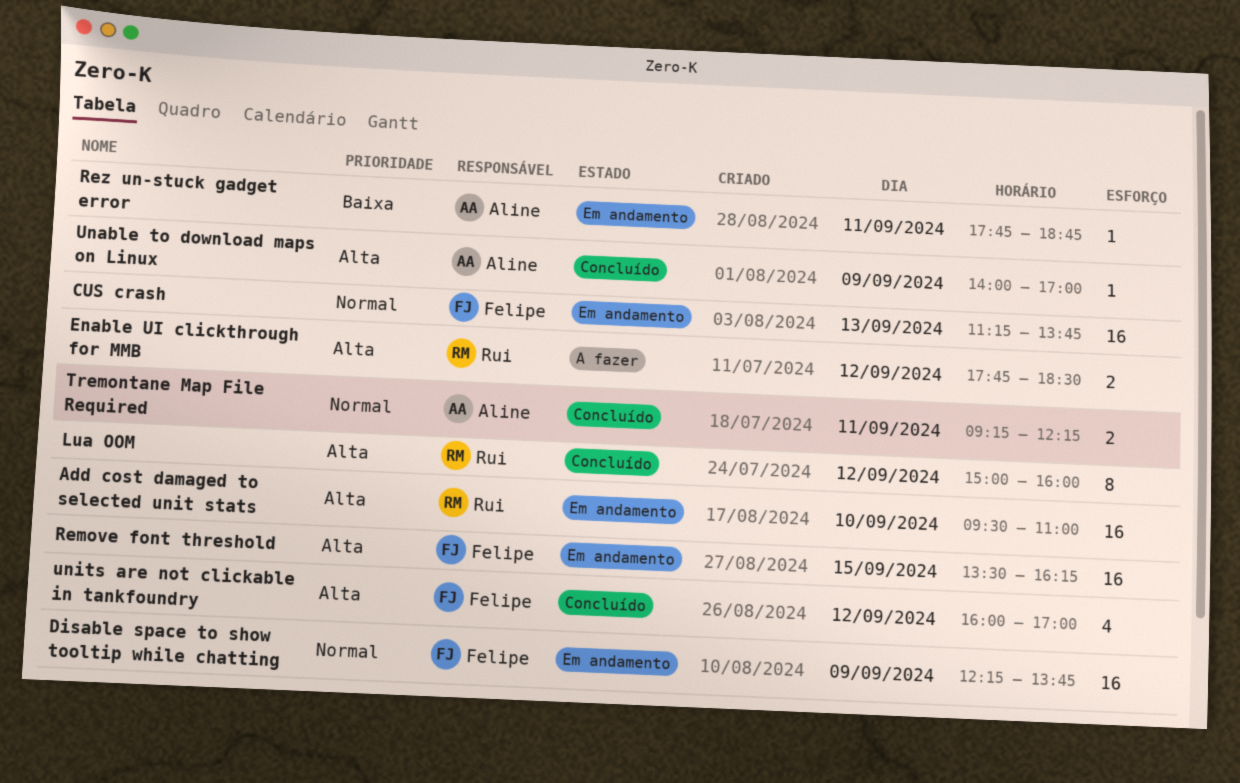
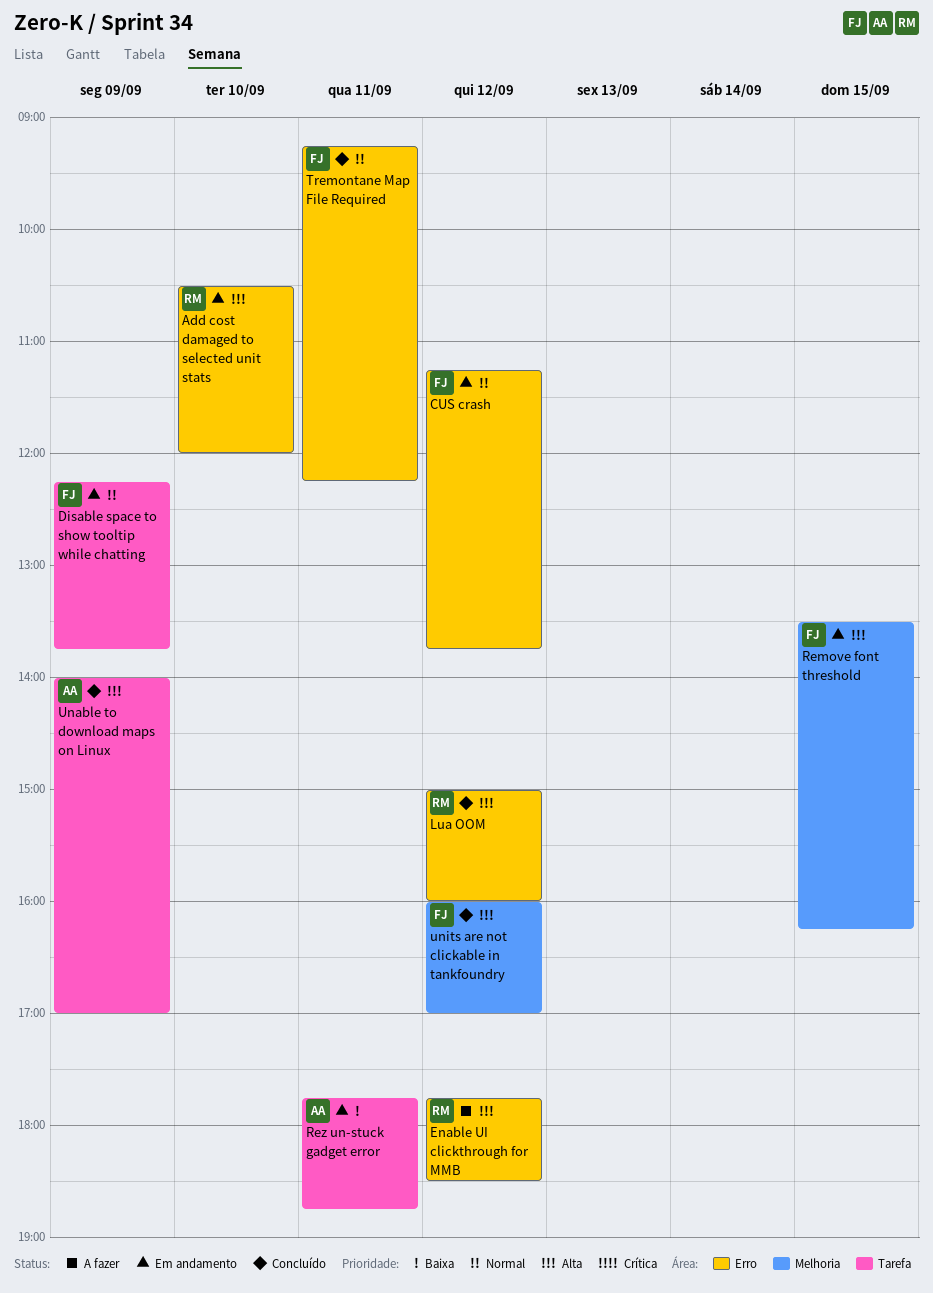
Add cost damaged to selected unit stats, begins: 09:30 -> 10:30
Add cost damaged to selected unit stats, ends: 11:00 -> 12:00
CUS crash, day: Sep 13 -> Sep 12
Tremontane Map File Required, owner: Aline -> Felipe

